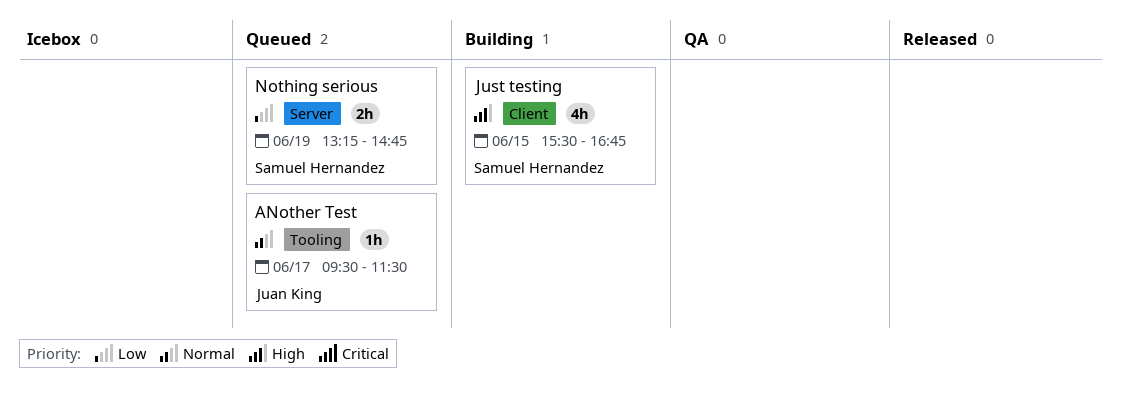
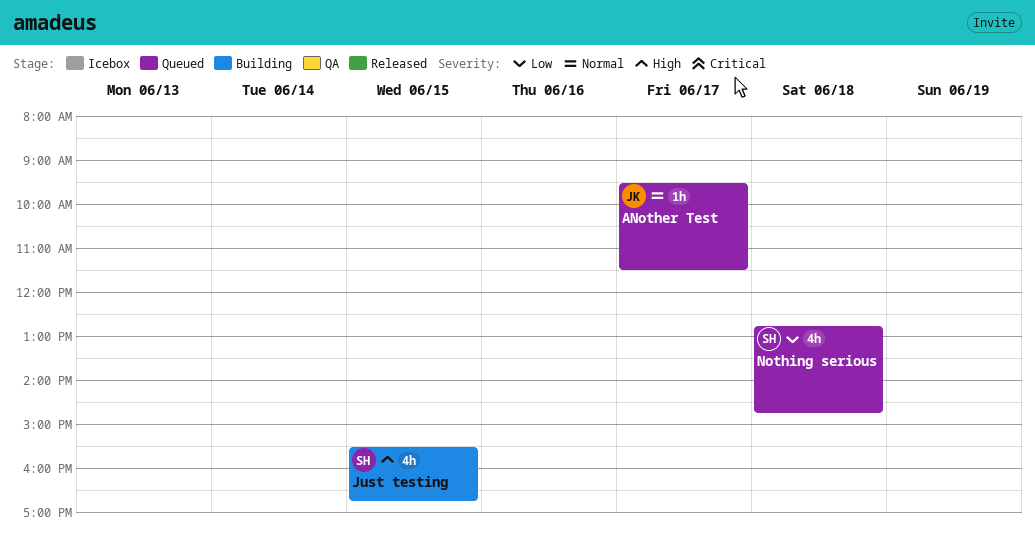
Nothing serious, estimate: 2h -> 4h
Nothing serious, day: Jun 19 -> Jun 18
Nothing serious, begins: 13:15 -> 12:45

